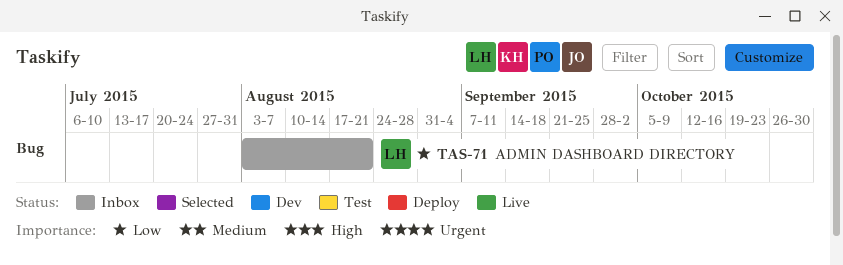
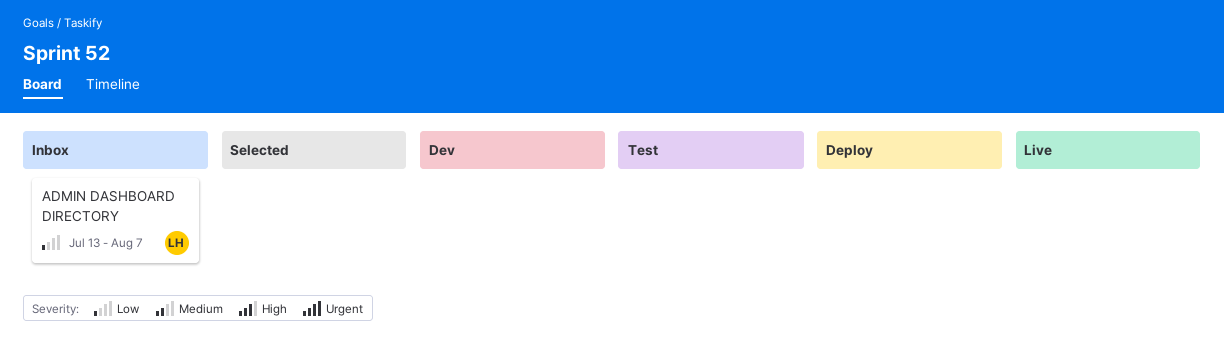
ADMIN DASHBOARD DIRECTORY, start: Aug 3 -> Jul 13
ADMIN DASHBOARD DIRECTORY, due: Aug 21 -> Aug 7

